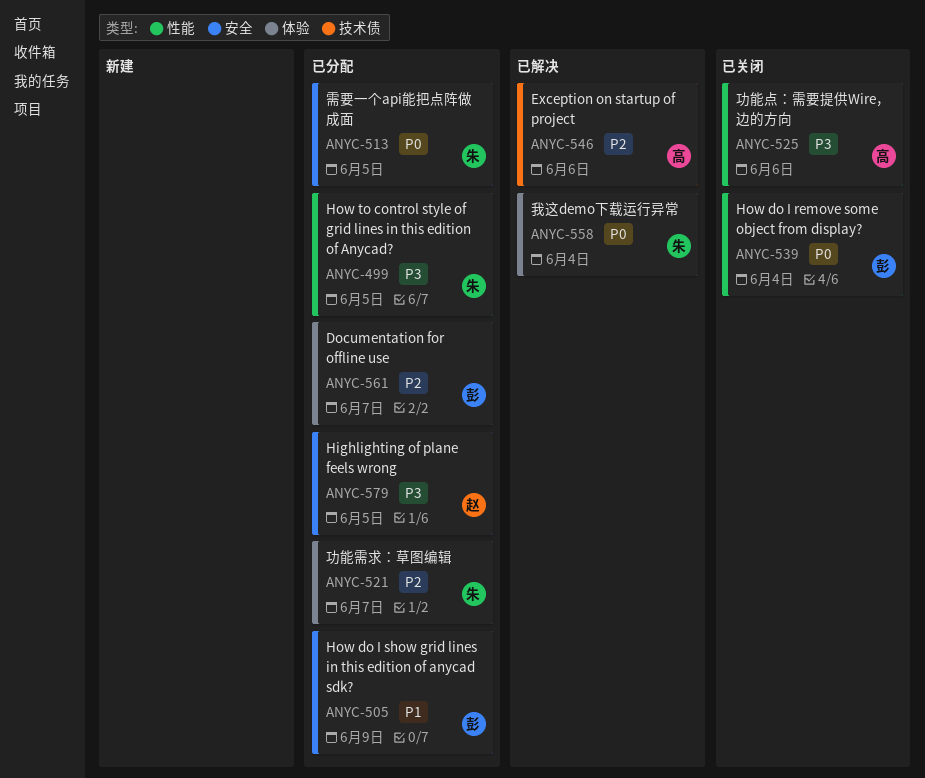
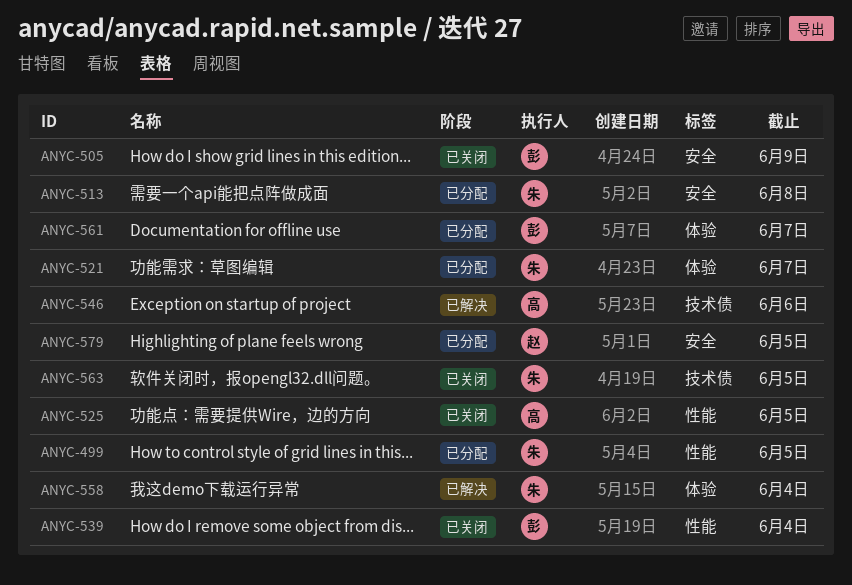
ANYC-505, status: 已分配 -> 已关闭
ANYC-513, due: Jun 5 -> Jun 8
ANYC-525, due: Jun 6 -> Jun 5
ANYC-563: none -> present

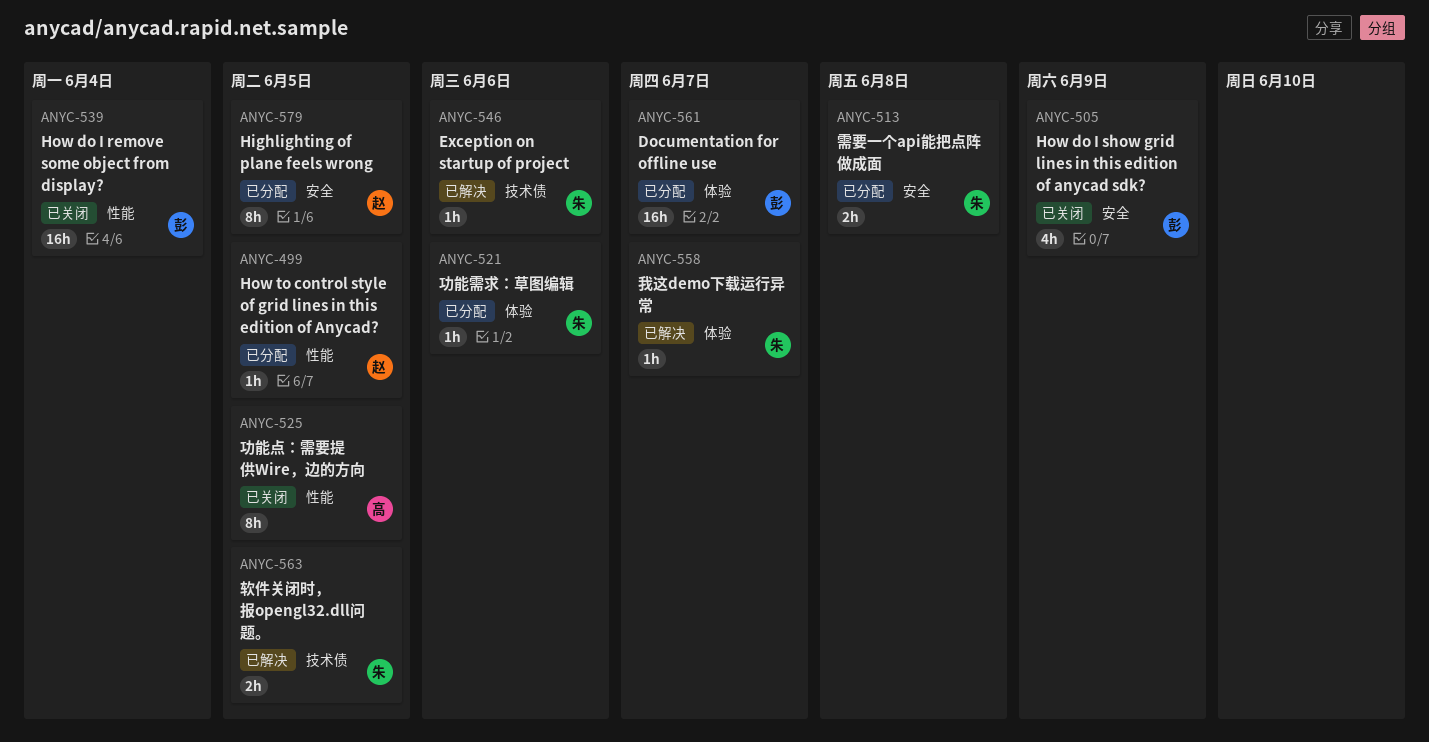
ANYC-499, owner: 朱 -> 赵
ANYC-521, due: Jun 7 -> Jun 6
ANYC-546, owner: 高 -> 朱
ANYC-558, due: Jun 4 -> Jun 7
ANYC-563, status: 已关闭 -> 已解决

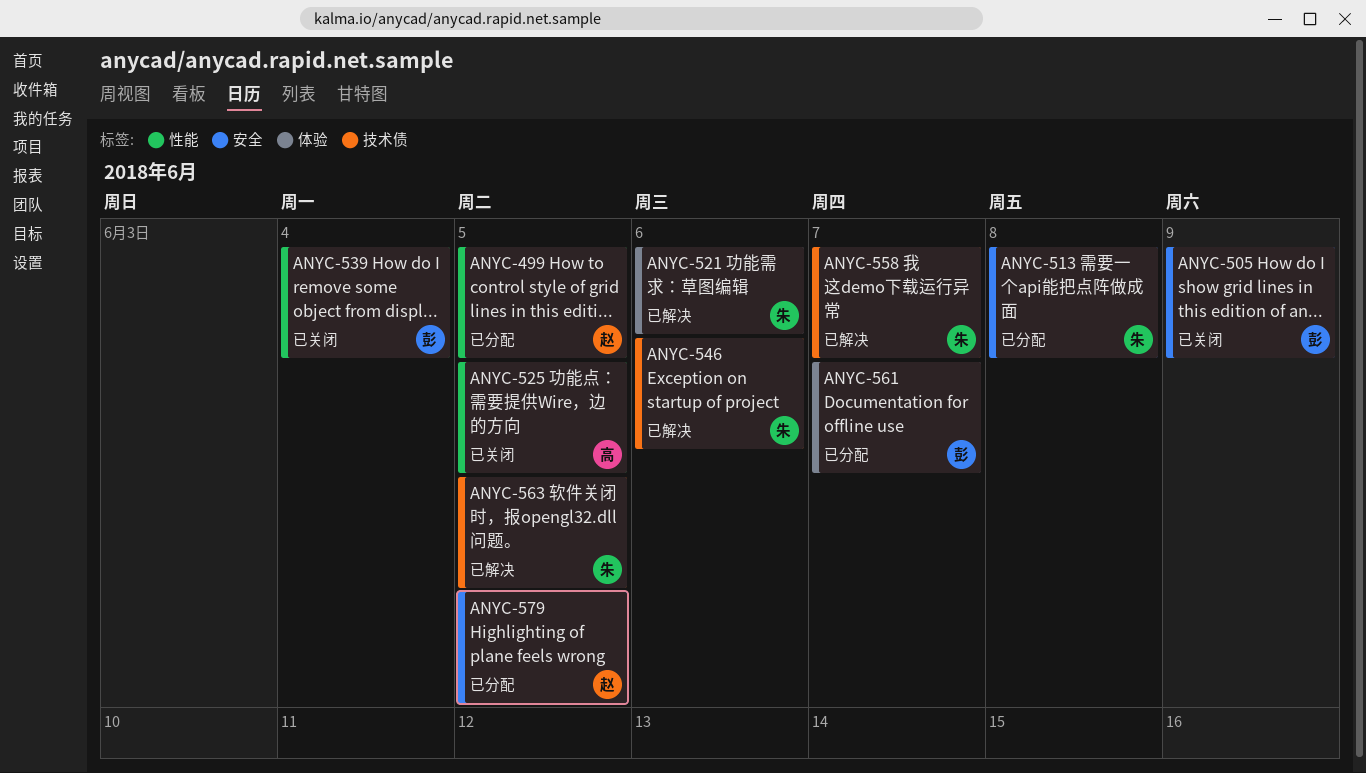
ANYC-521, status: 已分配 -> 已解决
ANYC-558, label: 体验 -> 技术债

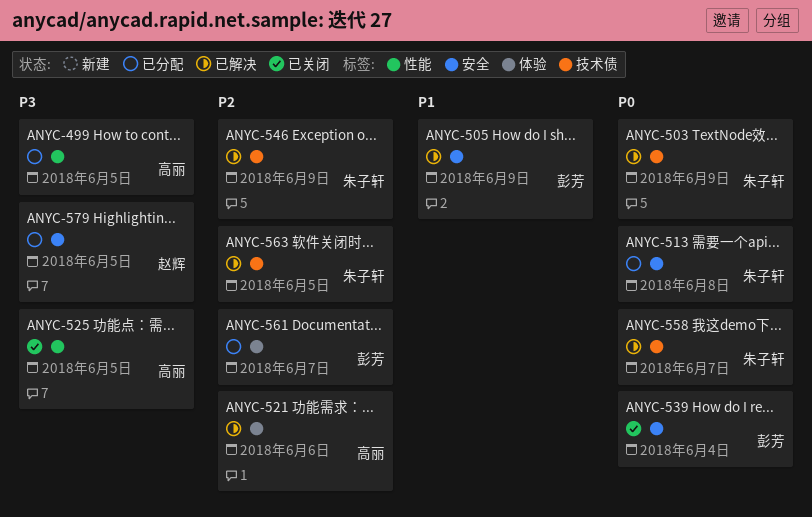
ANYC-499, owner: 赵辉 -> 高丽
ANYC-503: none -> present
ANYC-505, status: 已关闭 -> 已解决
ANYC-521, owner: 朱子轩 -> 高丽
ANYC-539, label: 性能 -> 安全
ANYC-546, due: Jun 6 -> Jun 9

